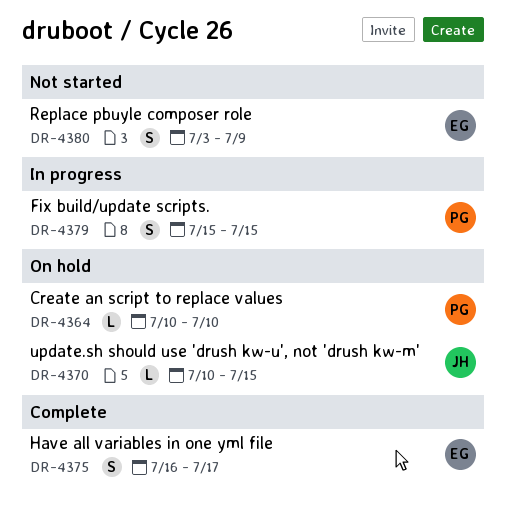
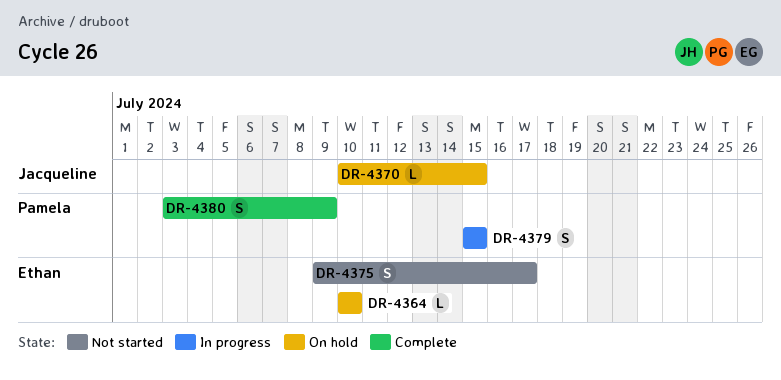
DR-4364, owner: Pamela -> Ethan
DR-4375, status: Complete -> Not started
DR-4375, start: Jul 16 -> Jul 9
DR-4380, status: Not started -> Complete
DR-4380, owner: Ethan -> Pamela

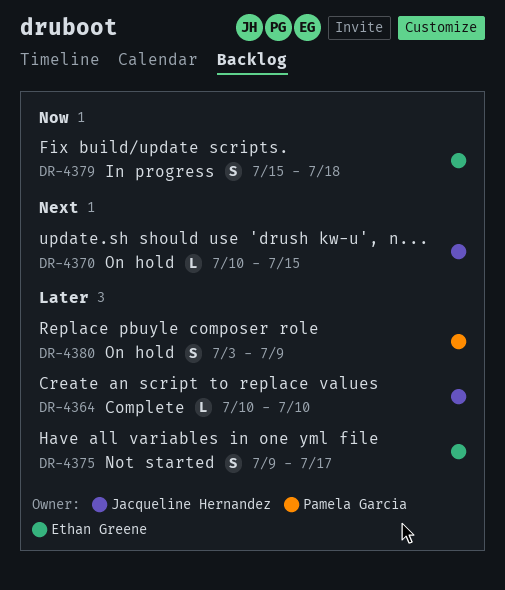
DR-4364, status: On hold -> Complete
DR-4364, owner: Ethan Greene -> Jacqueline Hernandez
DR-4379, owner: Pamela Garcia -> Ethan Greene
DR-4379, due: Jul 15 -> Jul 18
DR-4380, status: Complete -> On hold

